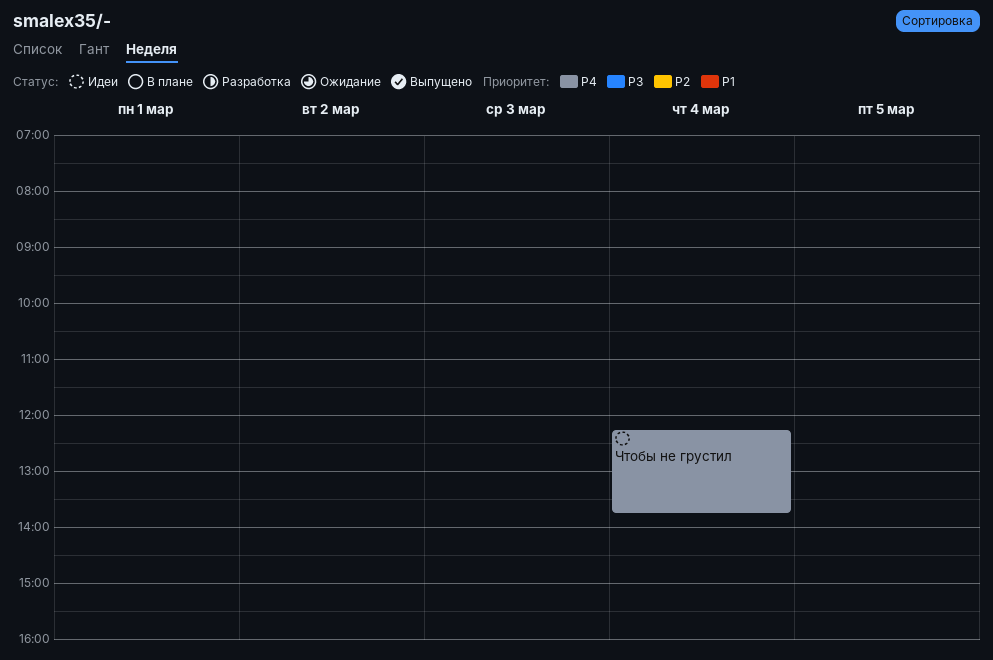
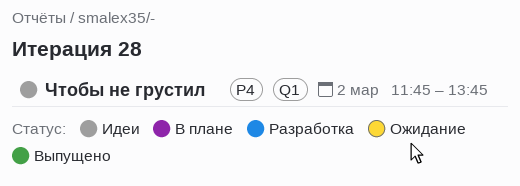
Чтобы не грустил, day: Mar 4 -> Mar 2
Чтобы не грустил, begins: 12:15 -> 11:45

